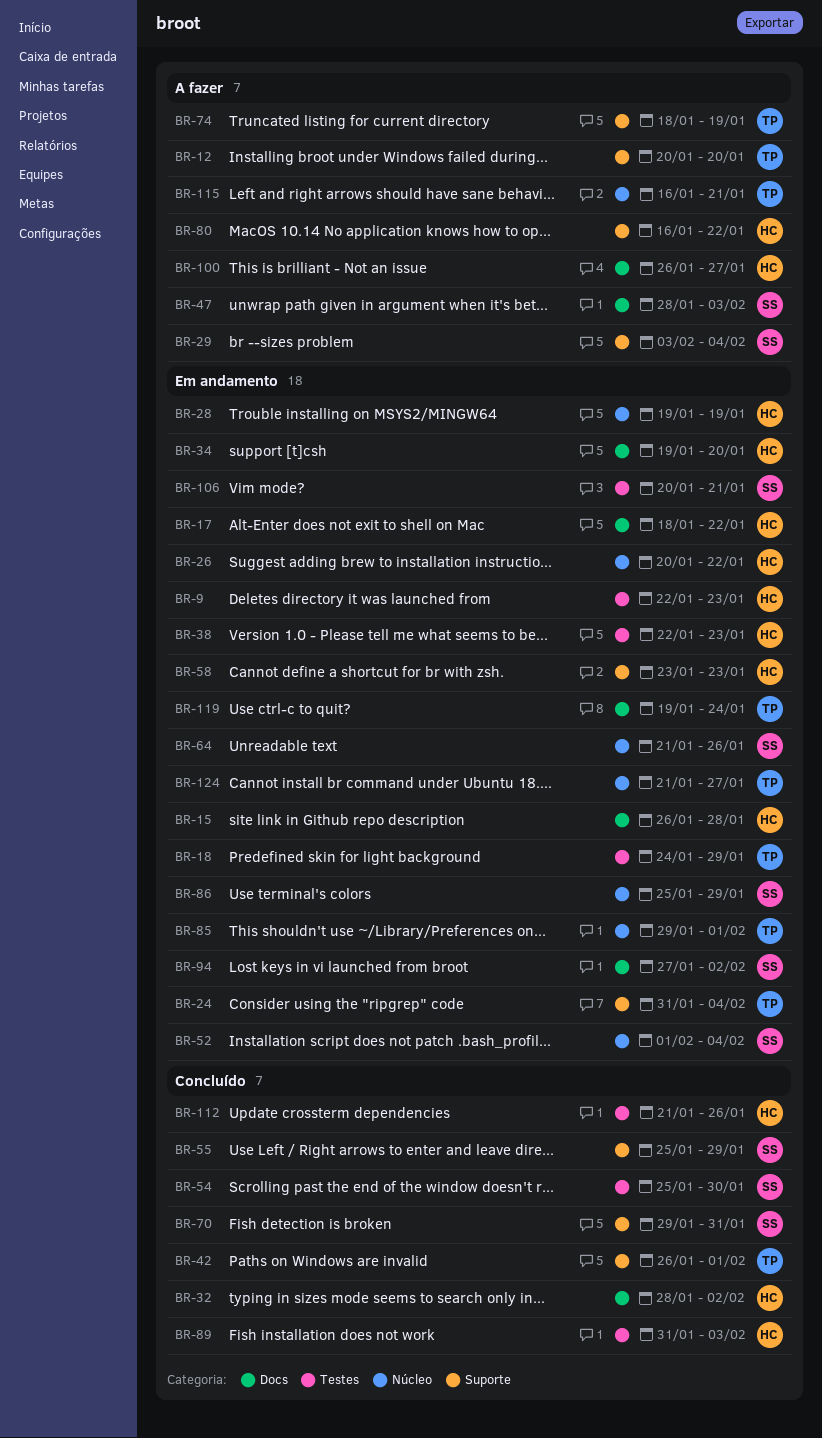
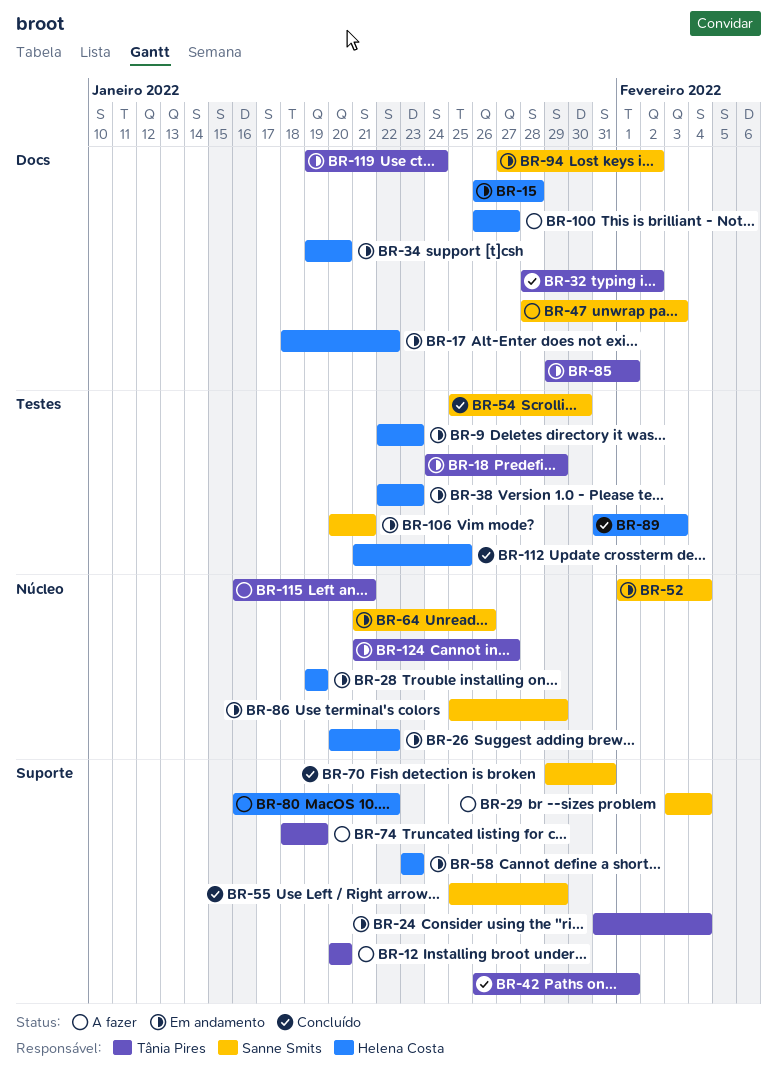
BR-32, owner: Helena Costa -> Tânia Pires
BR-85, label: Núcleo -> Docs
BR-112, due: Jan 26 -> Jan 25

